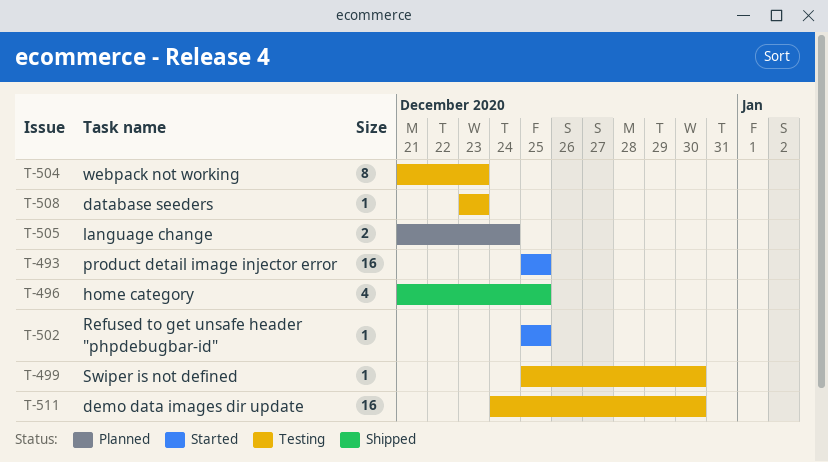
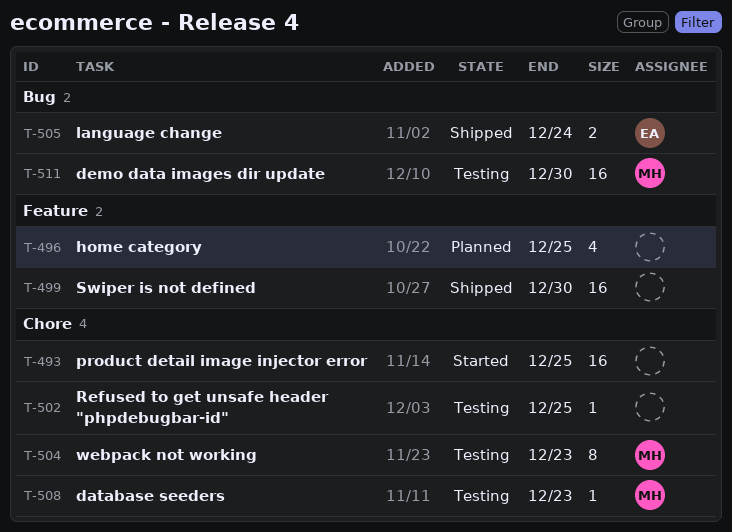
T-496, status: Shipped -> Planned
T-499, status: Testing -> Shipped
T-499, estimate: 1 -> 16
T-502, status: Started -> Testing
T-505, status: Planned -> Shipped

